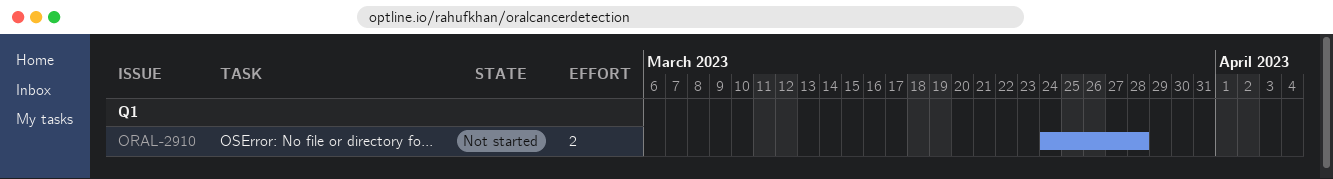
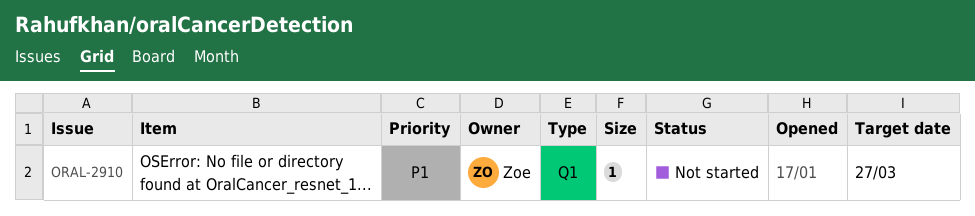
ORAL-2910, estimate: 2 -> 1
ORAL-2910, due: Mar 28 -> Mar 27

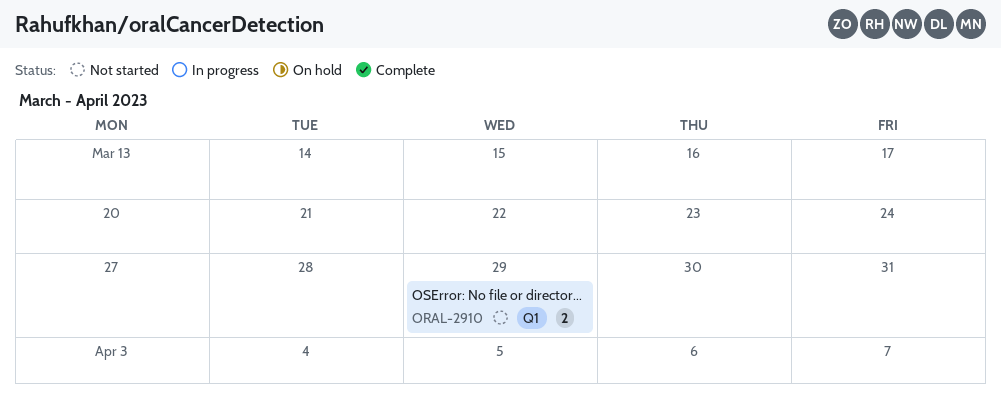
ORAL-2910, estimate: 1 -> 2
ORAL-2910, due: Mar 27 -> Mar 29

